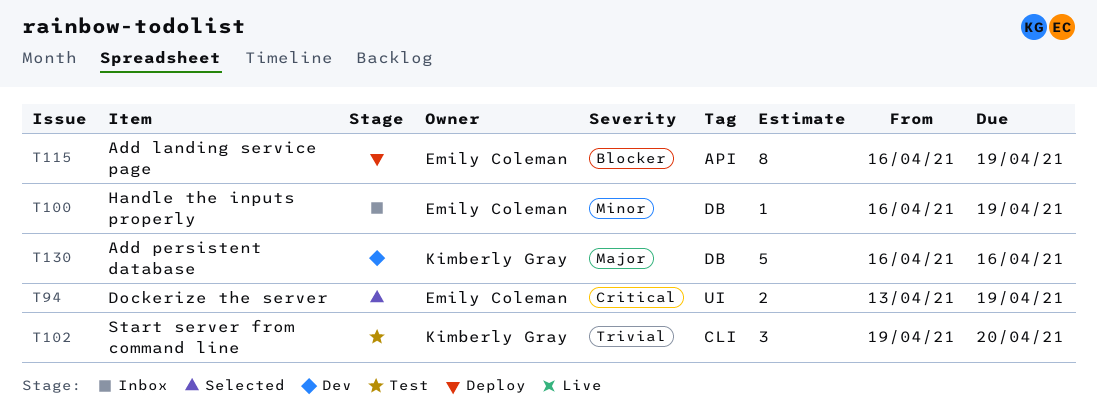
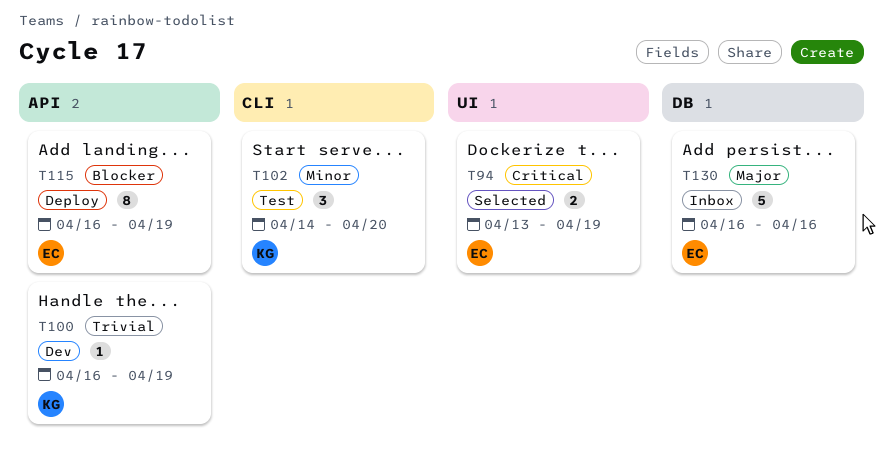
T100, status: Inbox -> Dev
T100, owner: Emily Coleman -> Kimberly Gray
T100, priority: Minor -> Trivial
T100, label: DB -> API
T102, priority: Trivial -> Minor
T102, start: Apr 19 -> Apr 14
T130, status: Dev -> Inbox
T130, owner: Kimberly Gray -> Emily Coleman

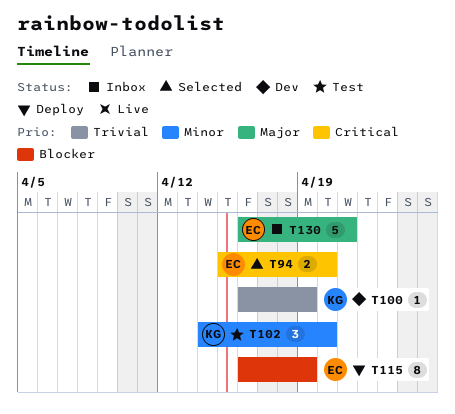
T94, start: Apr 13 -> Apr 15
T94, due: Apr 19 -> Apr 20
T130, due: Apr 16 -> Apr 21

